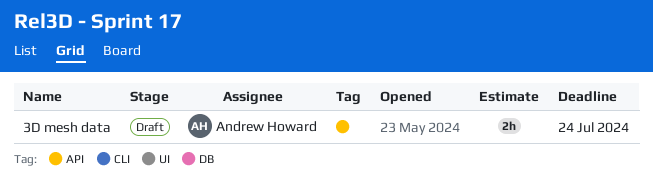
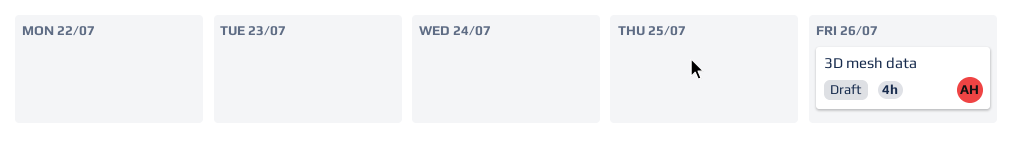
3D mesh data, estimate: 2h -> 4h
3D mesh data, due: Jul 24 -> Jul 26

